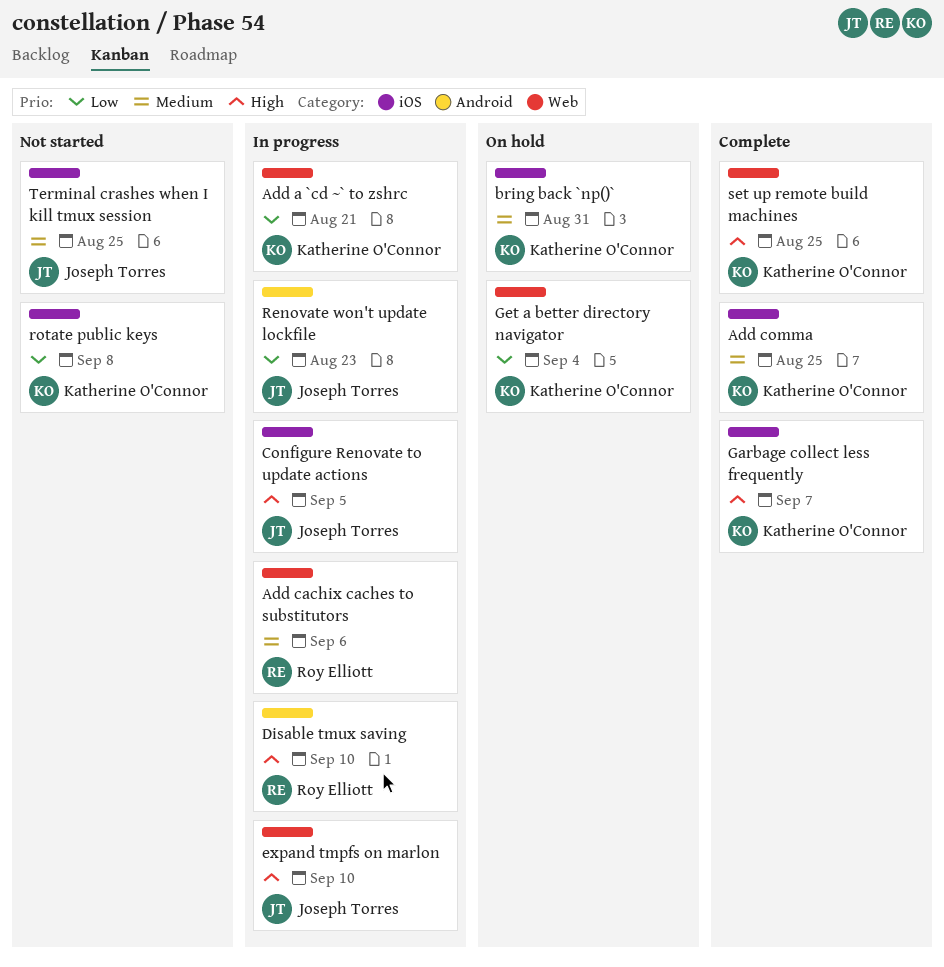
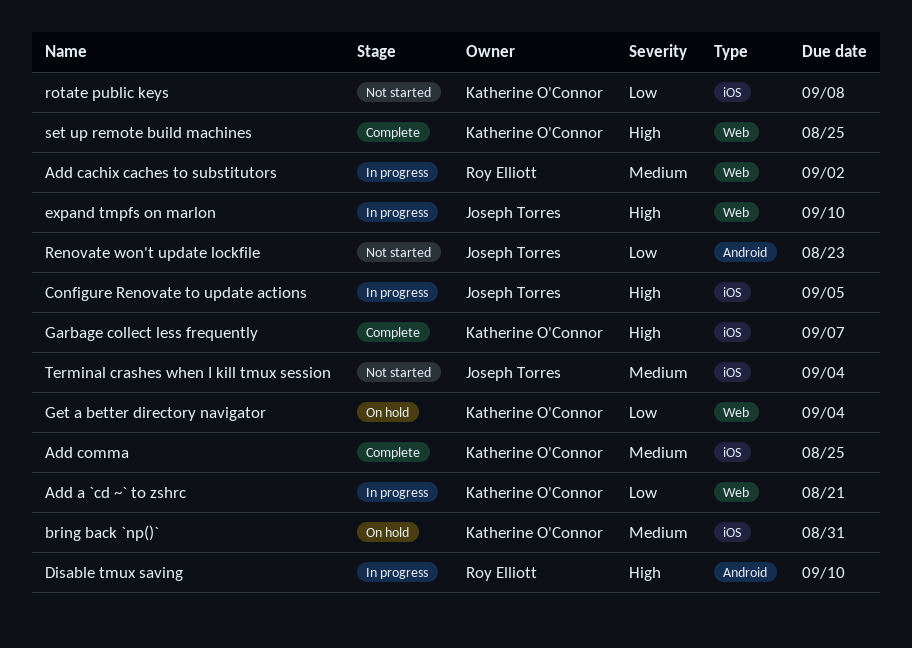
Add cachix caches to substitutors, due: Sep 6 -> Sep 2
Renovate won't update lockfile, status: In progress -> Not started
Terminal crashes when I kill tmux session, due: Aug 25 -> Sep 4

